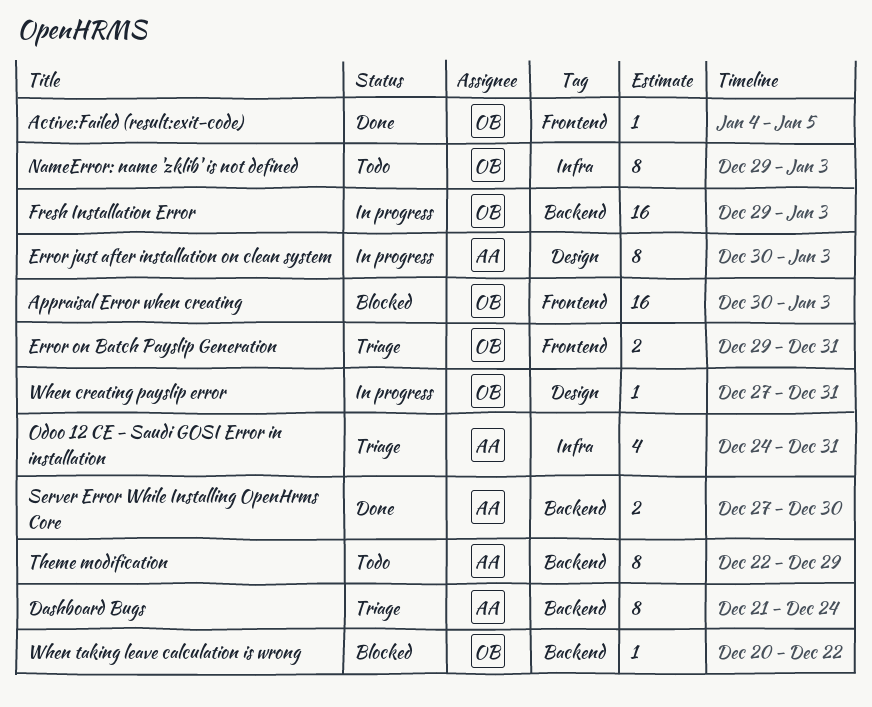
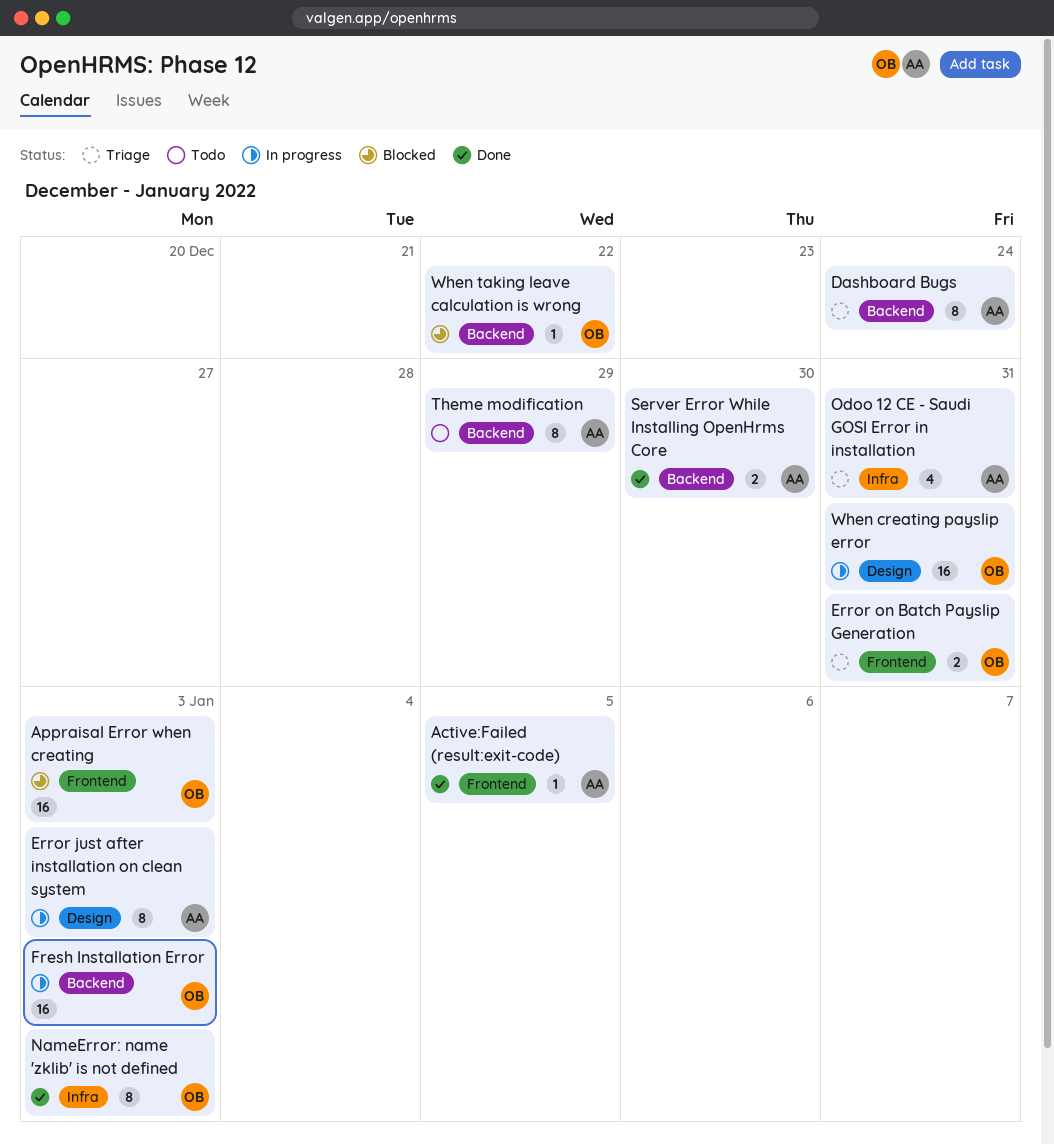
Active:Failed (result:exit-code), owner: OB -> AA
NameError: name 'zklib' is not defined, status: Todo -> Done
When creating payslip error, estimate: 1 -> 16

